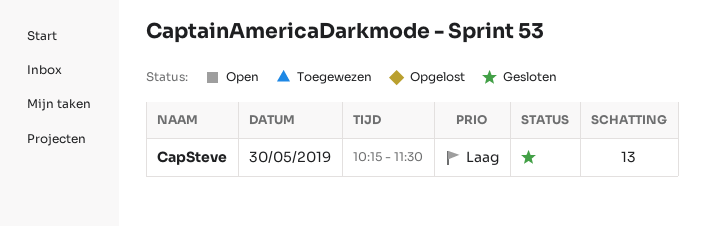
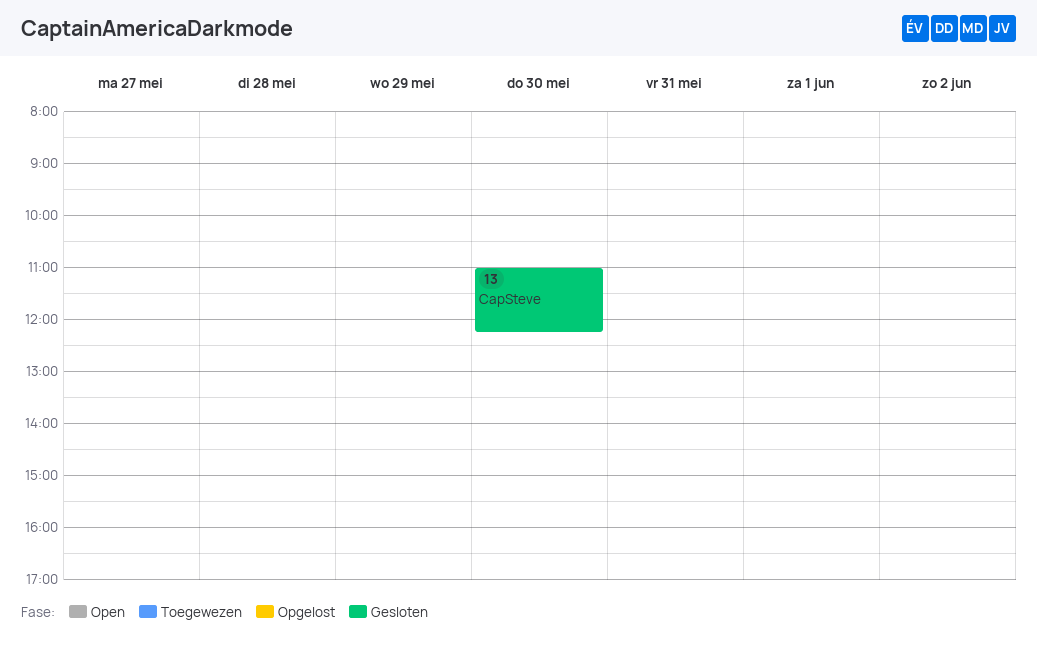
CapSteve, begins: 10:15 -> 11:00
CapSteve, ends: 11:30 -> 12:15

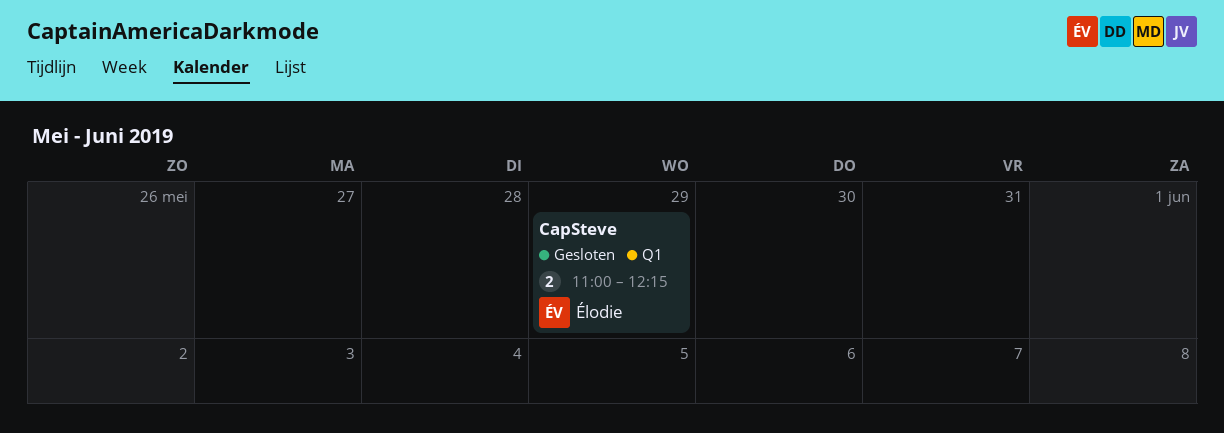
CapSteve, estimate: 13 -> 2
CapSteve, day: May 30 -> May 29

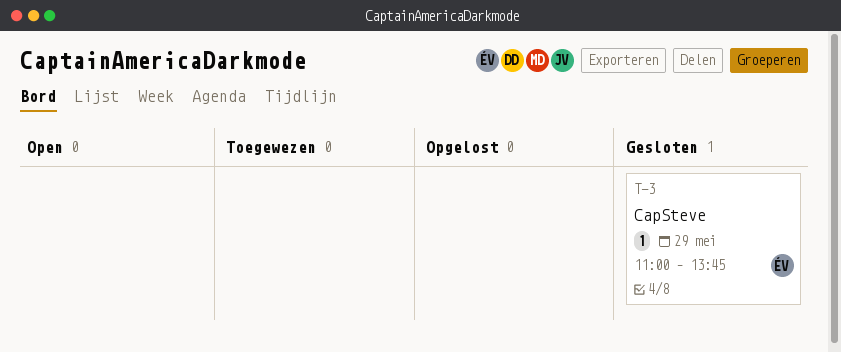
CapSteve, estimate: 2 -> 1
CapSteve, ends: 12:15 -> 13:45

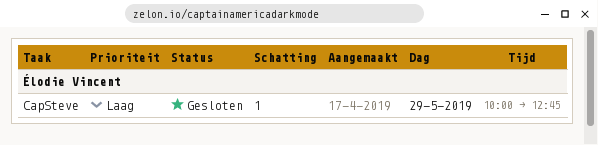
CapSteve, begins: 11:00 -> 10:00
CapSteve, ends: 13:45 -> 12:45

